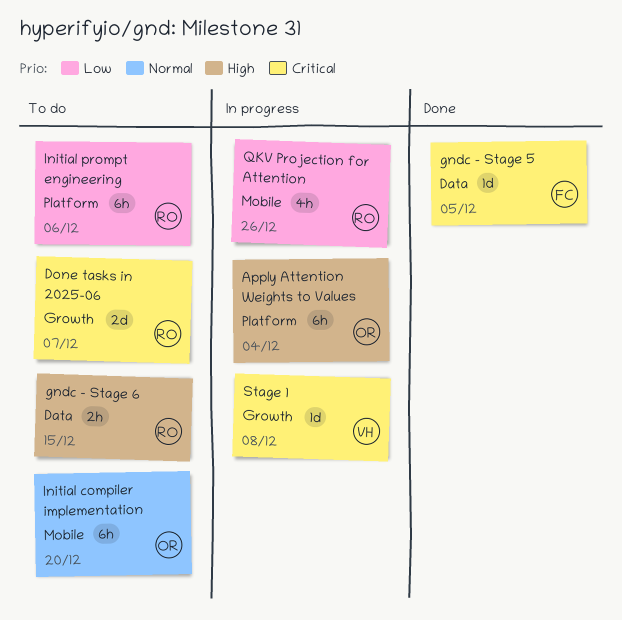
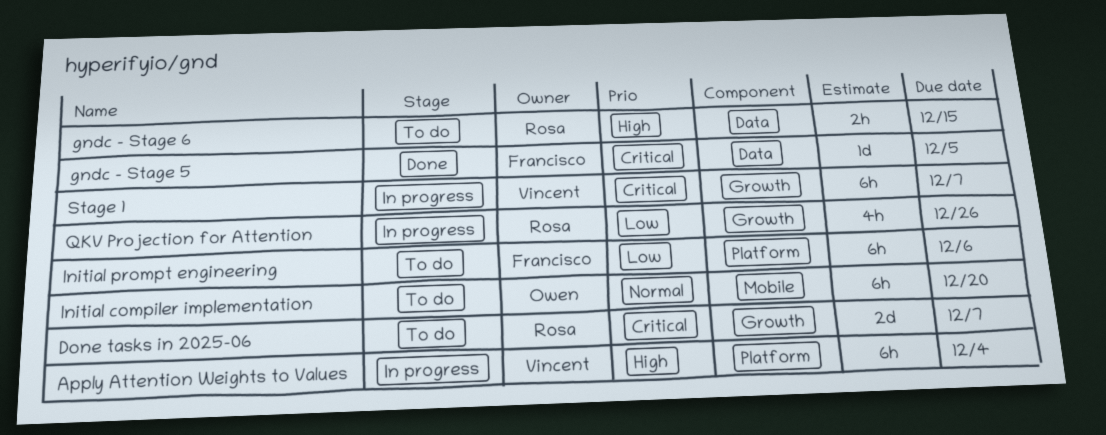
Apply Attention Weights to Values, owner: Owen -> Vincent
Initial prompt engineering, owner: Rosa -> Francisco
QKV Projection for Attention, label: Mobile -> Growth
Stage 1, estimate: 1d -> 6h
Stage 1, due: Dec 8 -> Dec 7

